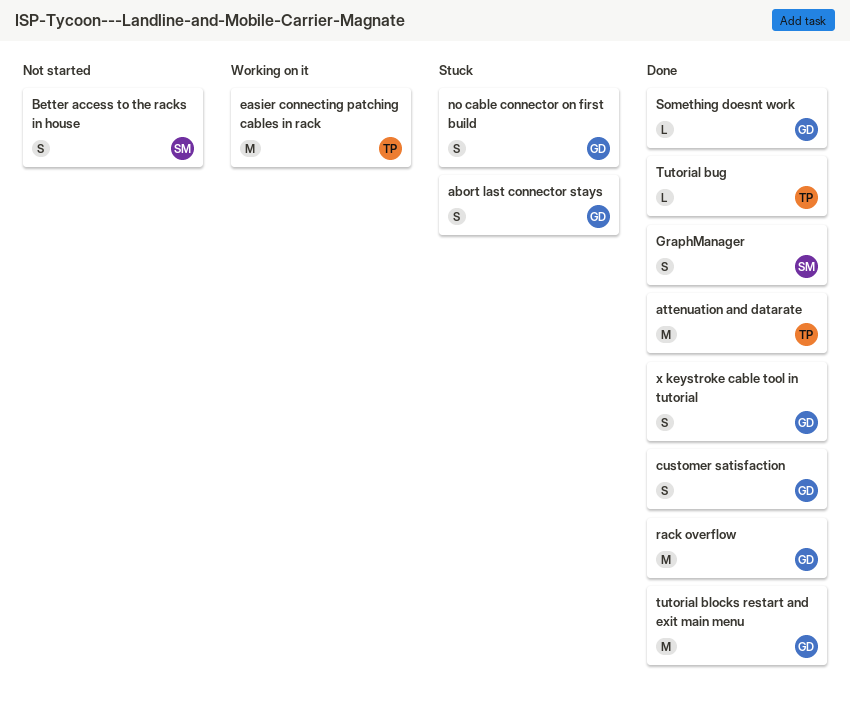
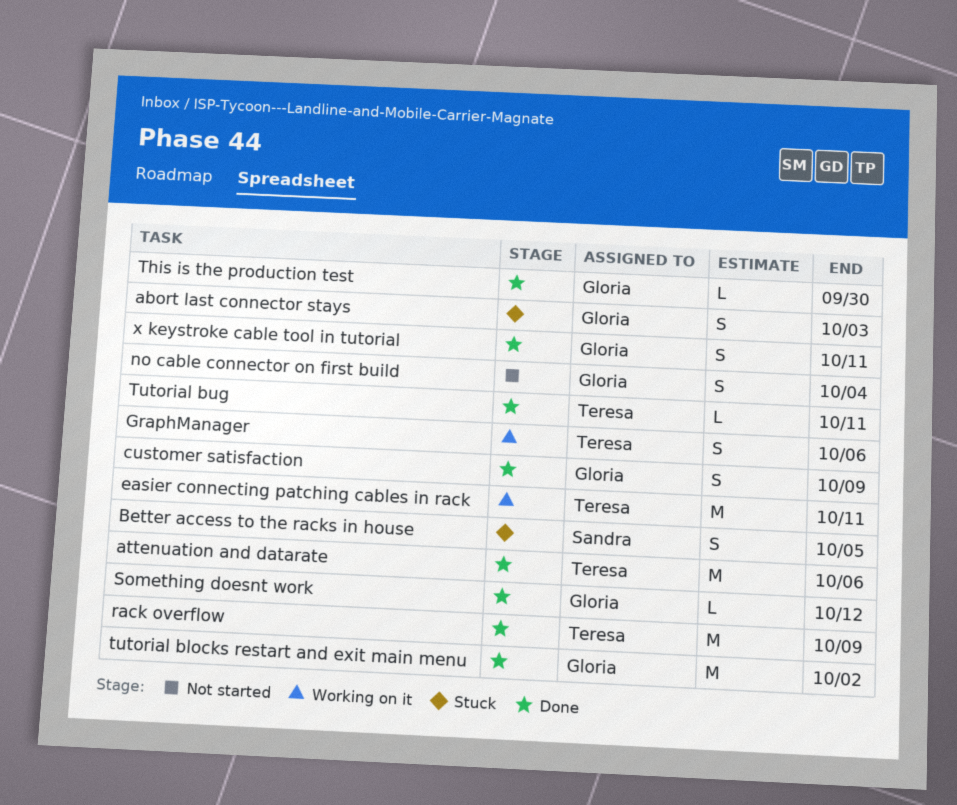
Better access to the racks in house, status: Not started -> Stuck
GraphManager, status: Done -> Working on it
GraphManager, owner: Sandra -> Teresa
no cable connector on first build, status: Stuck -> Not started
rack overflow, owner: Gloria -> Teresa
This is the production test: none -> present

